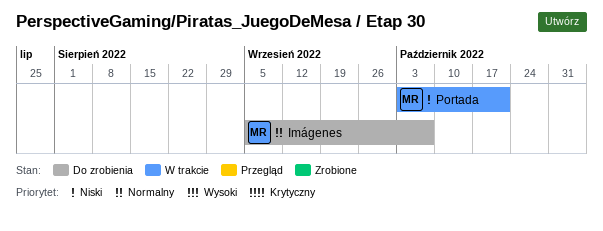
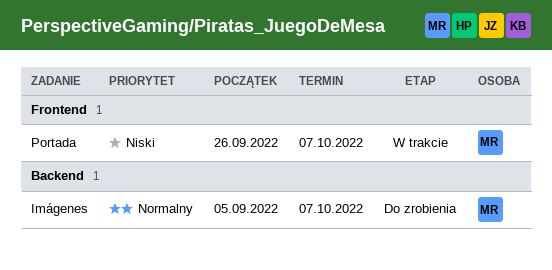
Portada, start: Oct 3 -> Sep 26
Portada, due: Oct 21 -> Oct 7

